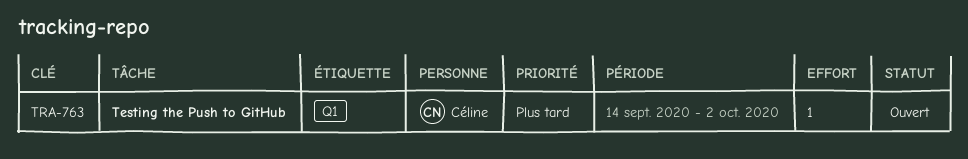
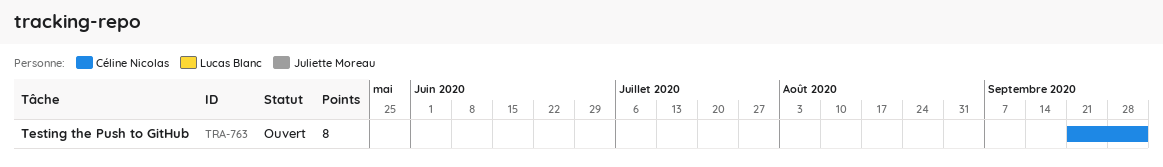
TRA-763, estimate: 1 -> 8
TRA-763, start: Sep 14 -> Sep 21

